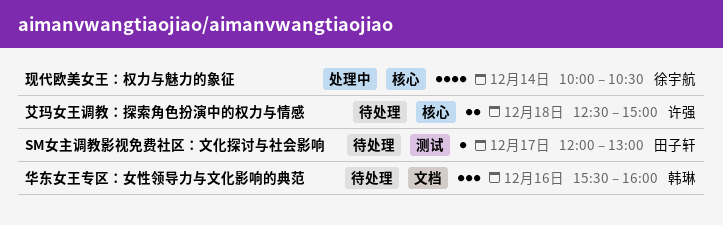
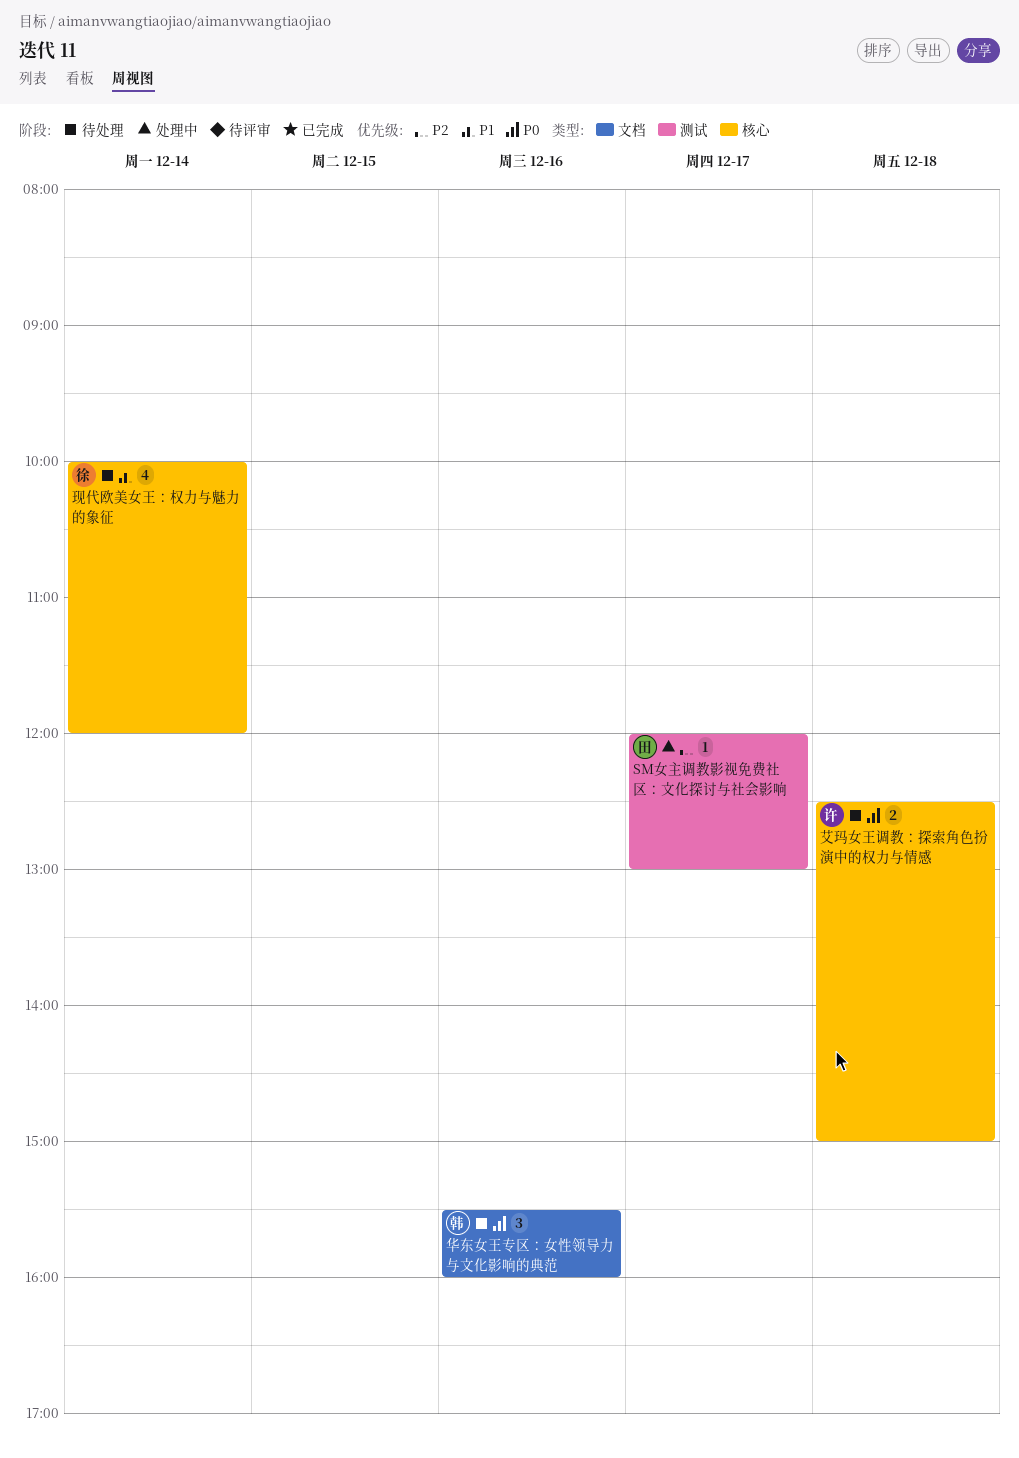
SM女主调教影视免费社区：文化探讨与社会影响, status: 待处理 -> 处理中
现代欧美女王：权力与魅力的象征, status: 处理中 -> 待处理
现代欧美女王：权力与魅力的象征, ends: 10:30 -> 12:00

